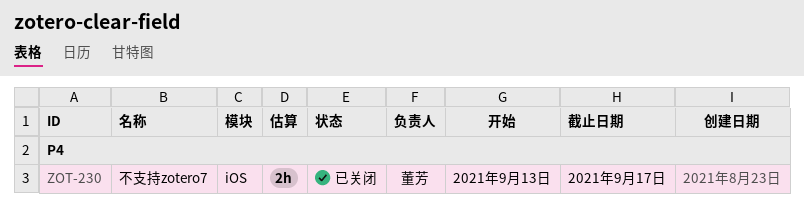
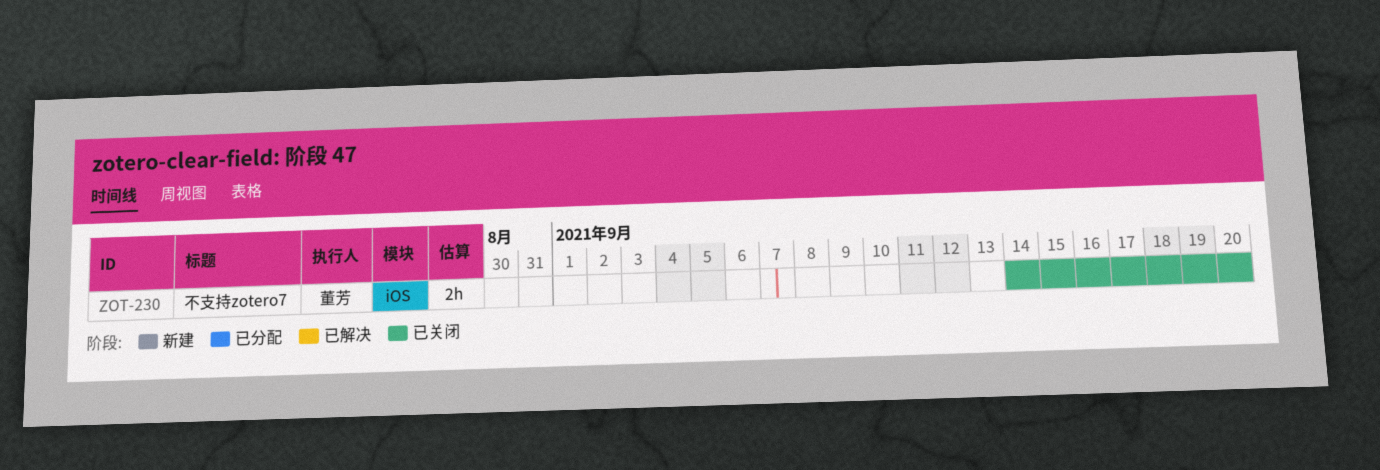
ZOT-230, start: Sep 13 -> Sep 14
ZOT-230, due: Sep 17 -> Sep 20

